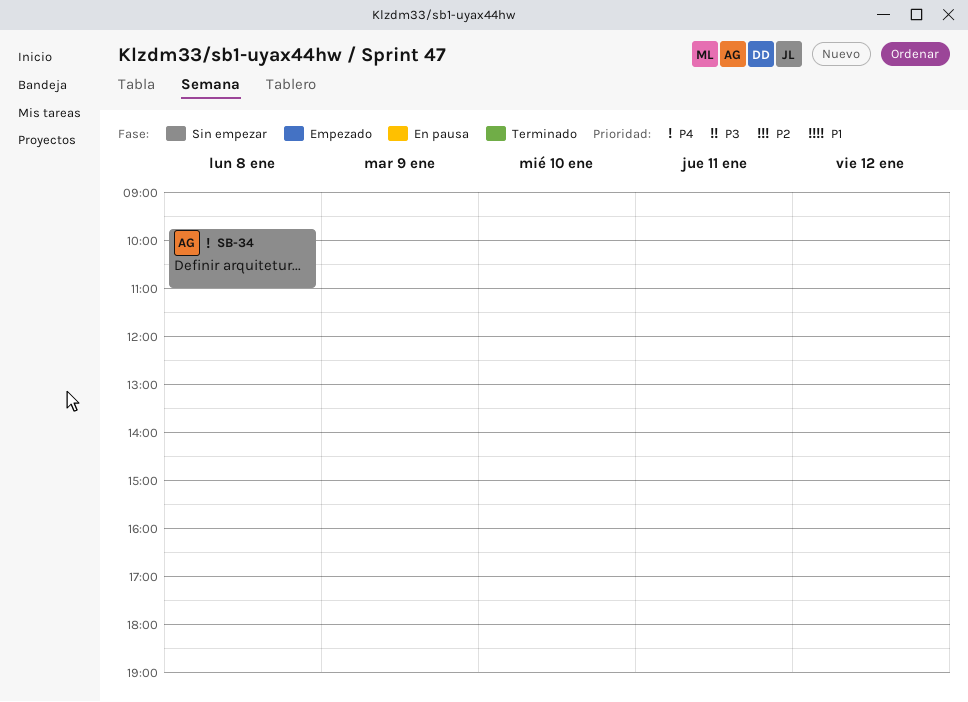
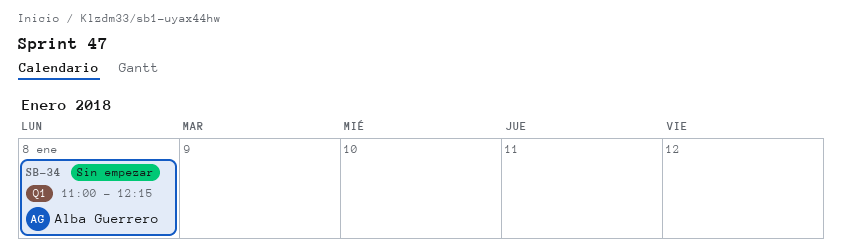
SB-34, begins: 09:45 -> 11:00
SB-34, ends: 11:00 -> 12:15

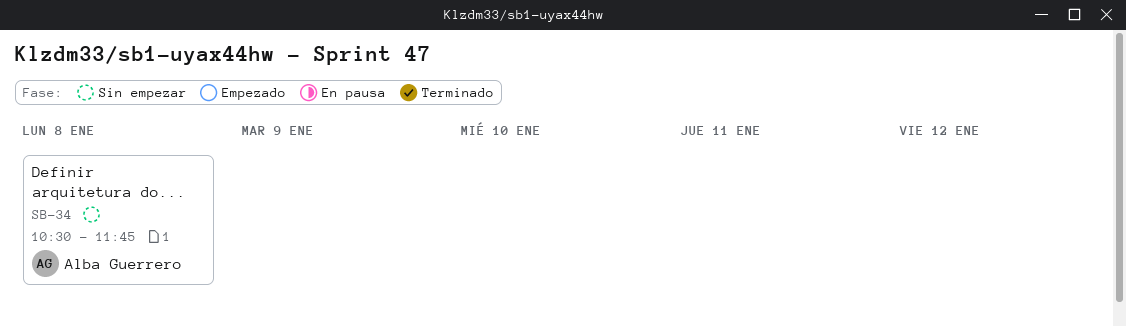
SB-34, begins: 11:00 -> 10:30
SB-34, ends: 12:15 -> 11:45

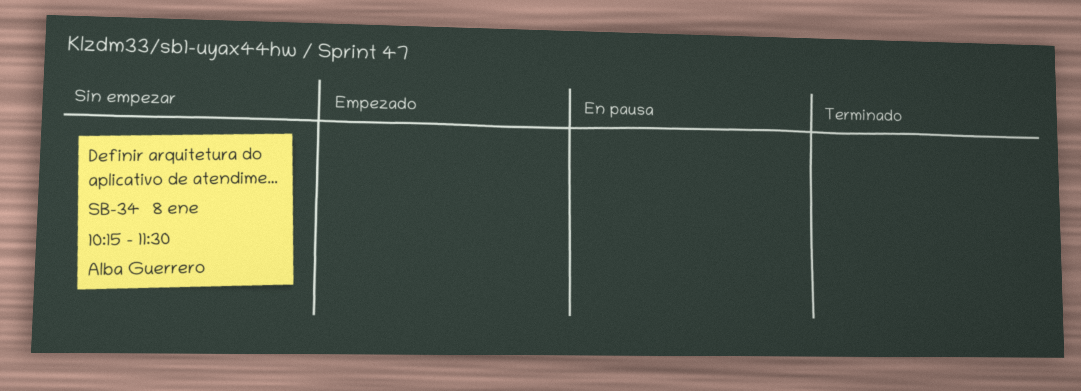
SB-34, begins: 10:30 -> 10:15
SB-34, ends: 11:45 -> 11:30

